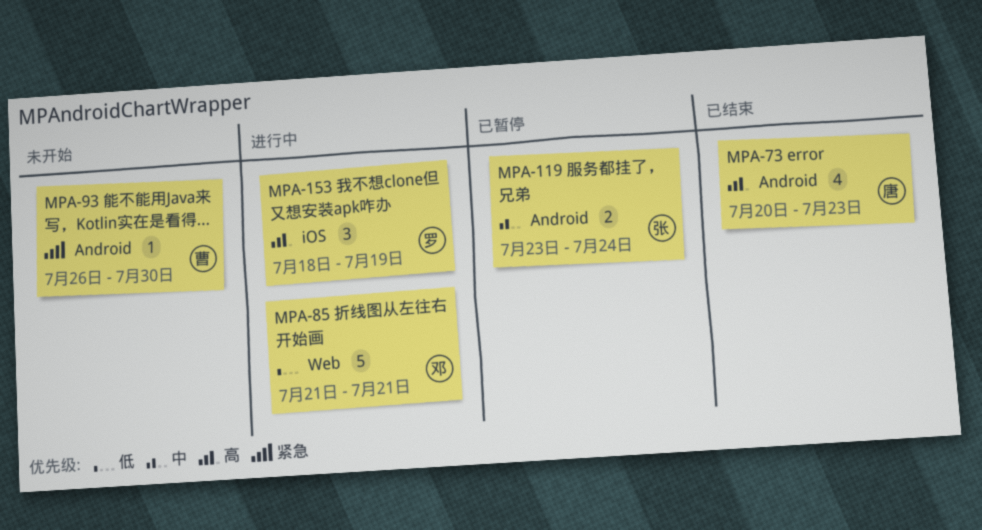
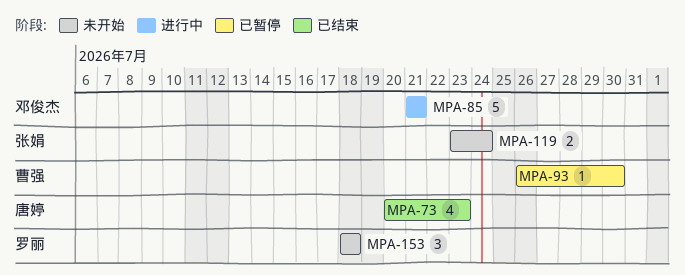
MPA-93, status: 未开始 -> 已暂停
MPA-119, status: 已暂停 -> 未开始
MPA-153, status: 进行中 -> 未开始
MPA-153, due: Jul 19 -> Jul 18

